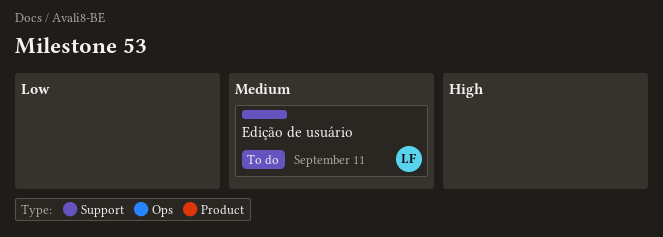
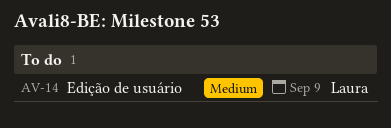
Edição de usuário, due: Sep 11 -> Sep 9

